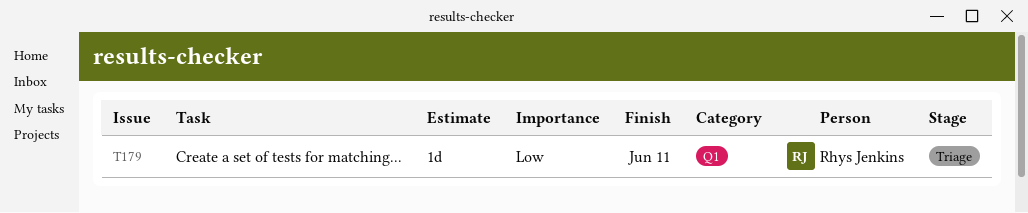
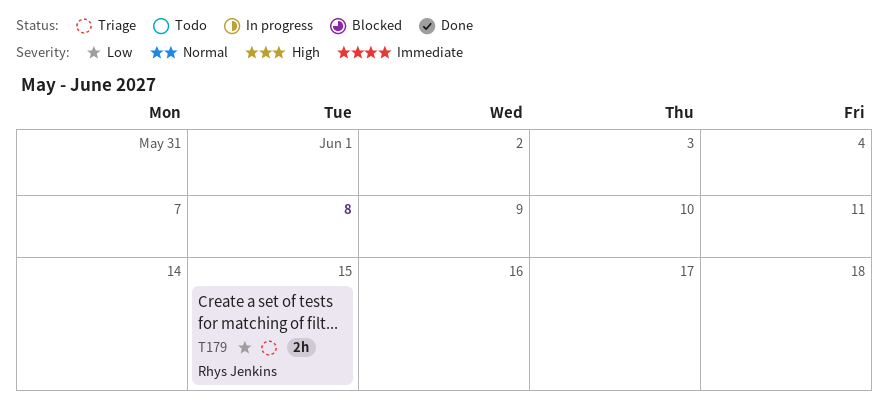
T179, estimate: 1d -> 2h
T179, due: Jun 11 -> Jun 15

